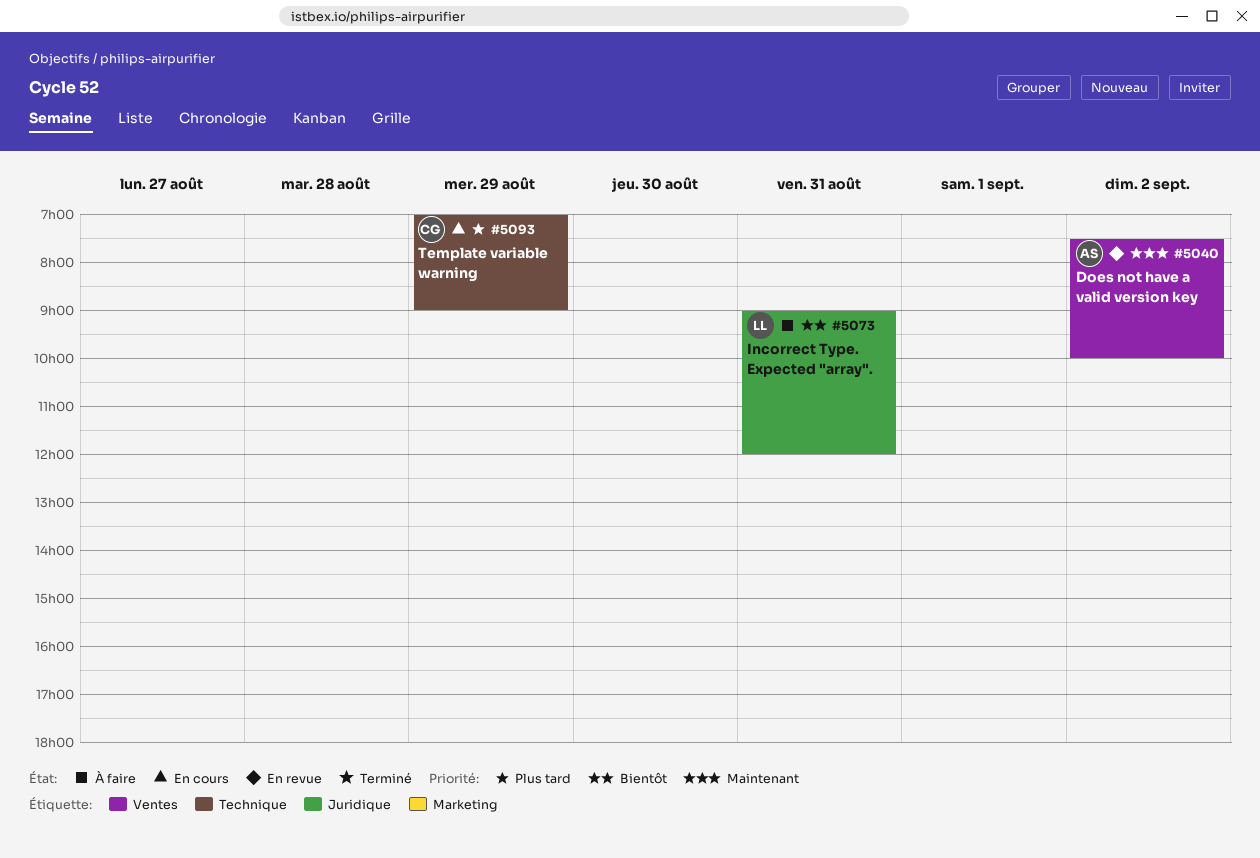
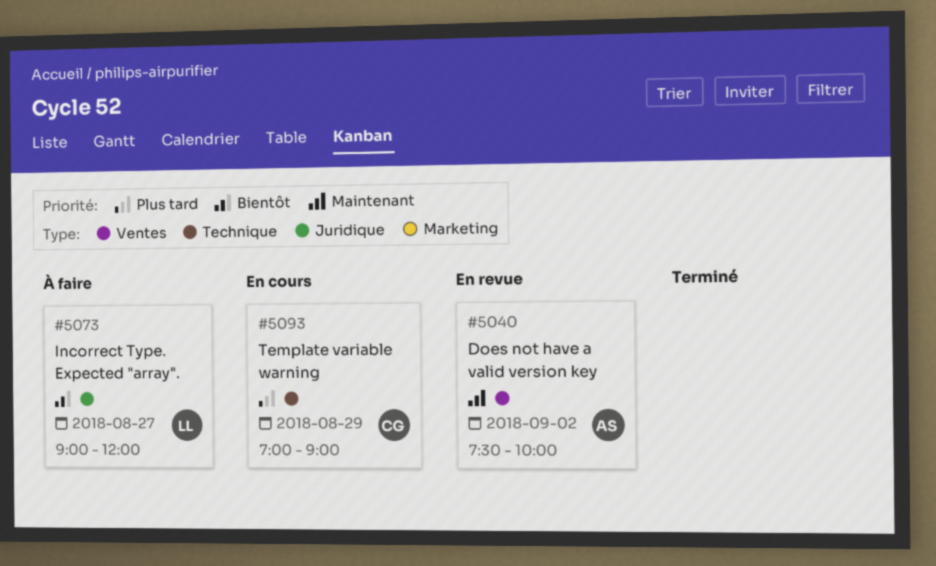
#5073, day: Aug 31 -> Aug 27

